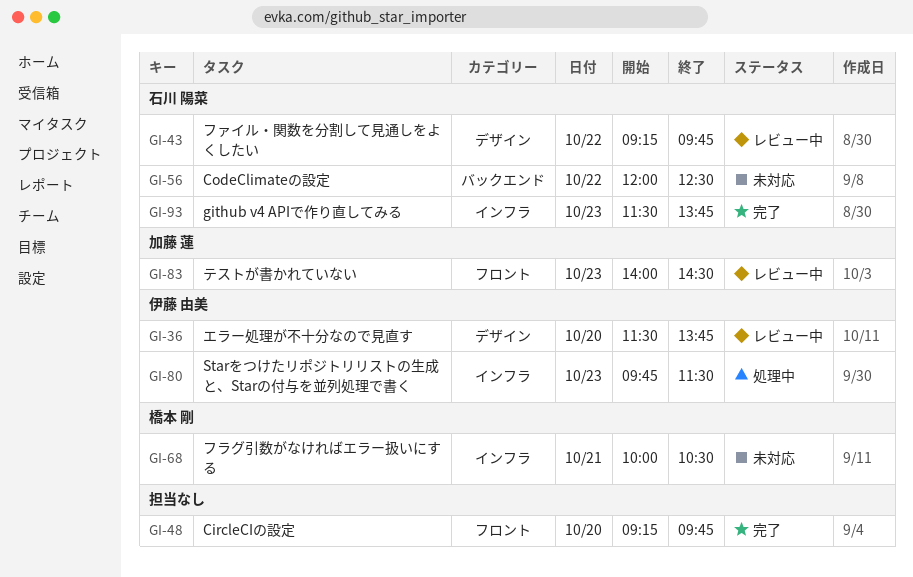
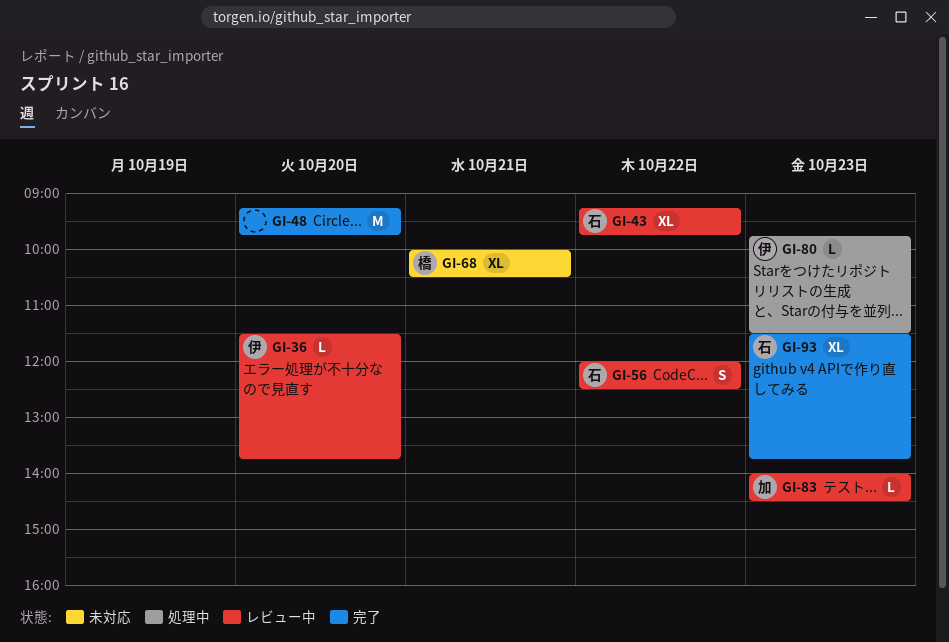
GI-56, status: 未対応 -> レビュー中

